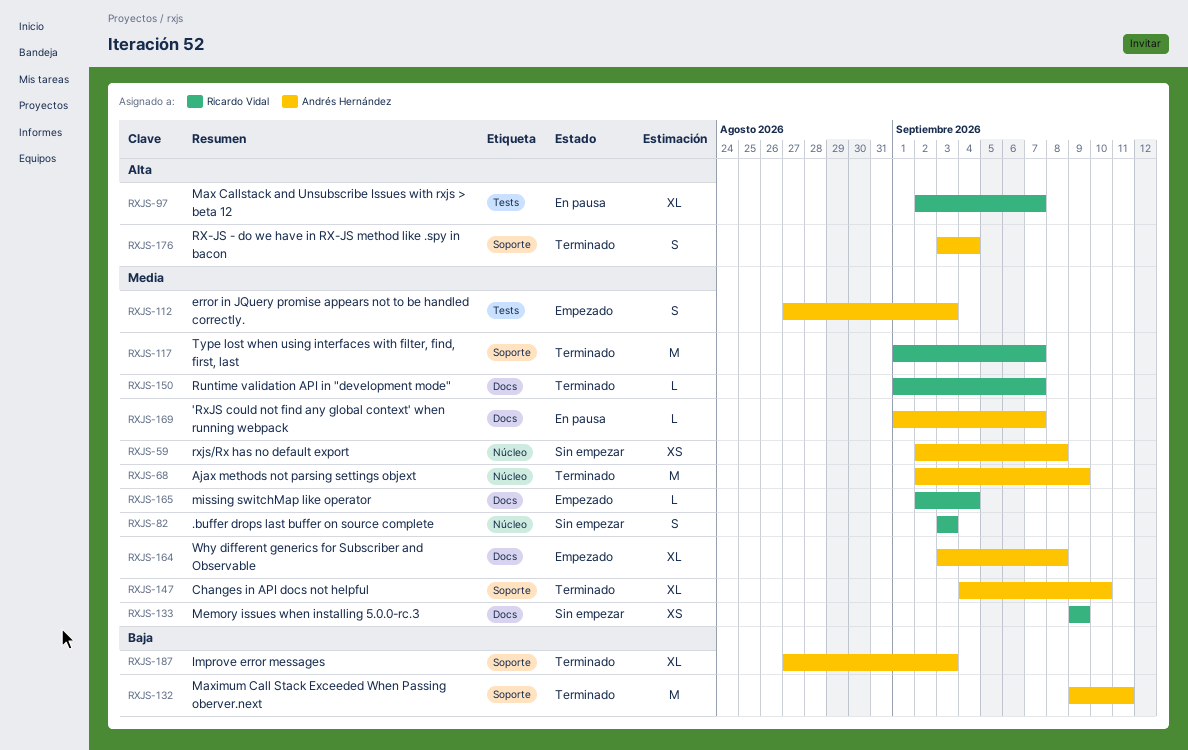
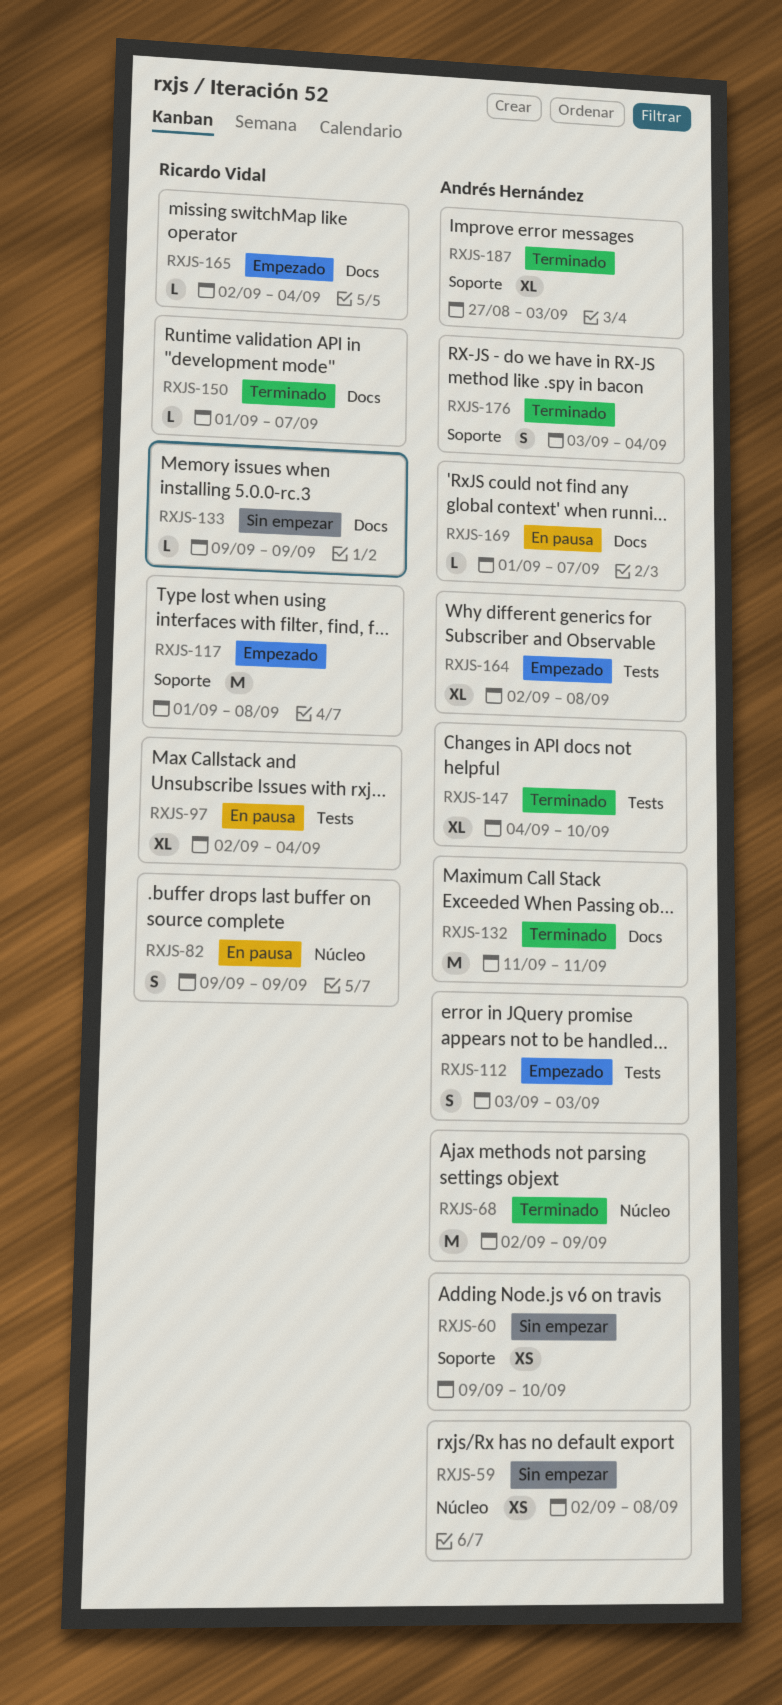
RXJS-60: none -> present
RXJS-82, status: Sin empezar -> En pausa
RXJS-82, start: Sep 3 -> Sep 9
RXJS-82, due: Sep 3 -> Sep 9
RXJS-97, due: Sep 7 -> Sep 4
RXJS-112, start: Aug 27 -> Sep 3
RXJS-117, status: Terminado -> Empezado
RXJS-117, due: Sep 7 -> Sep 8
RXJS-132, label: Soporte -> Docs
RXJS-132, start: Sep 9 -> Sep 11
RXJS-133, estimate: XS -> L
RXJS-147, label: Soporte -> Tests
RXJS-164, label: Docs -> Tests
RXJS-164, start: Sep 3 -> Sep 2

